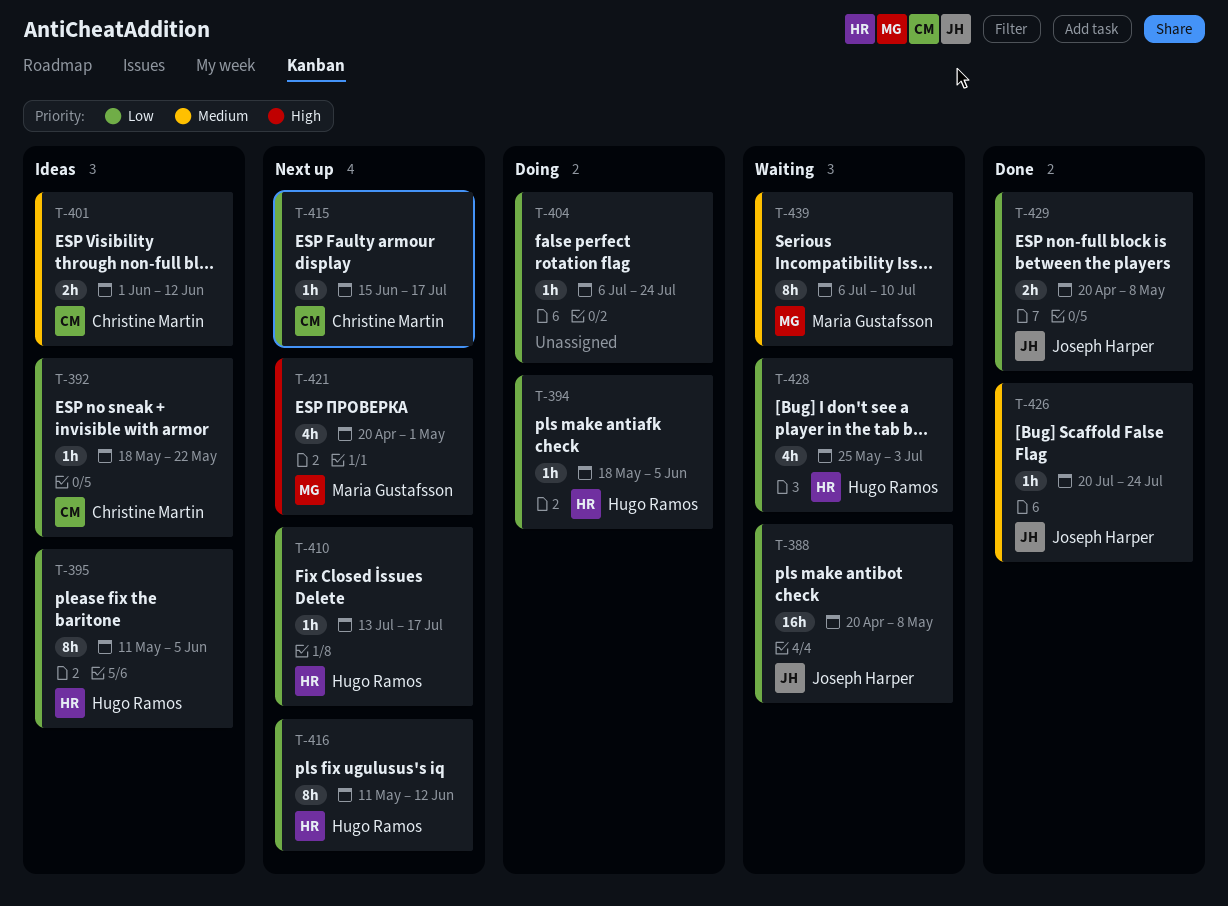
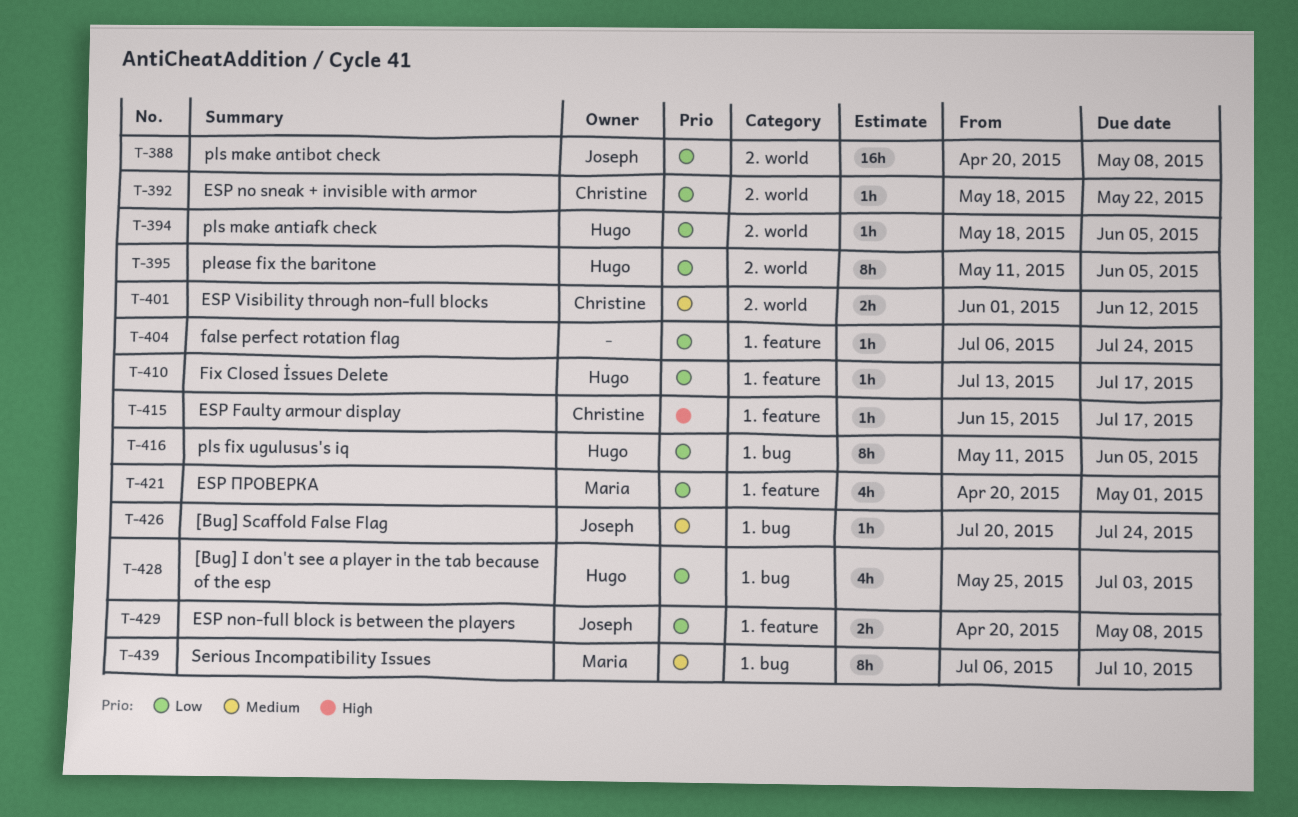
T-415, priority: Low -> High
T-416, due: Jun 12 -> Jun 5
T-421, priority: High -> Low

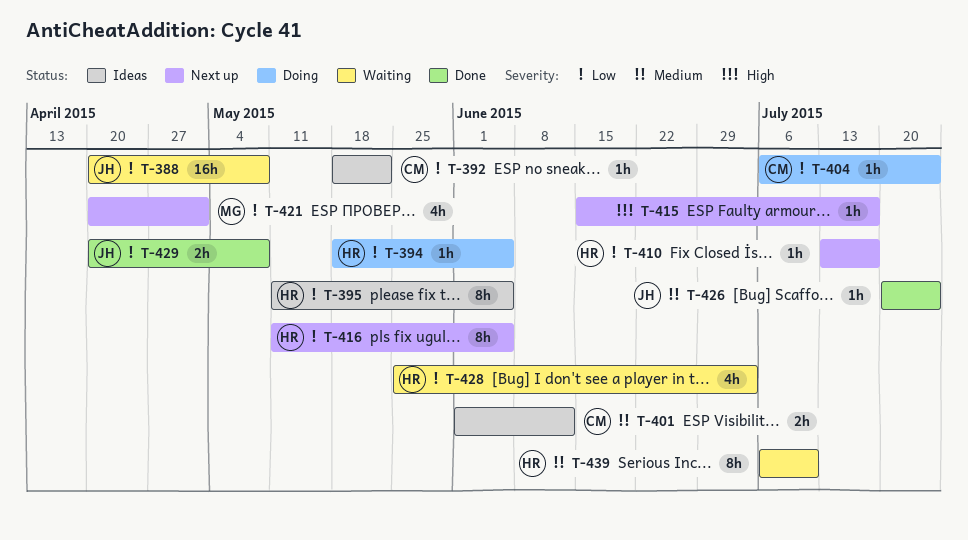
T-404, owner: none -> Christine
T-415, owner: Christine -> none
T-439, owner: Maria -> Hugo

